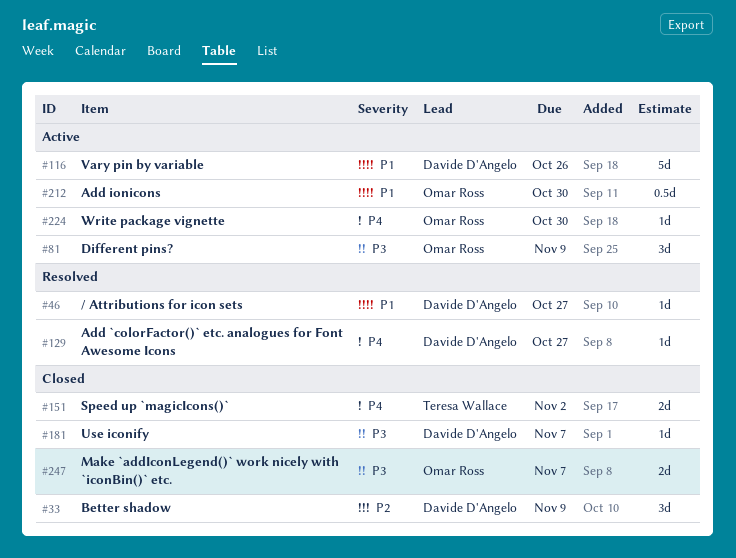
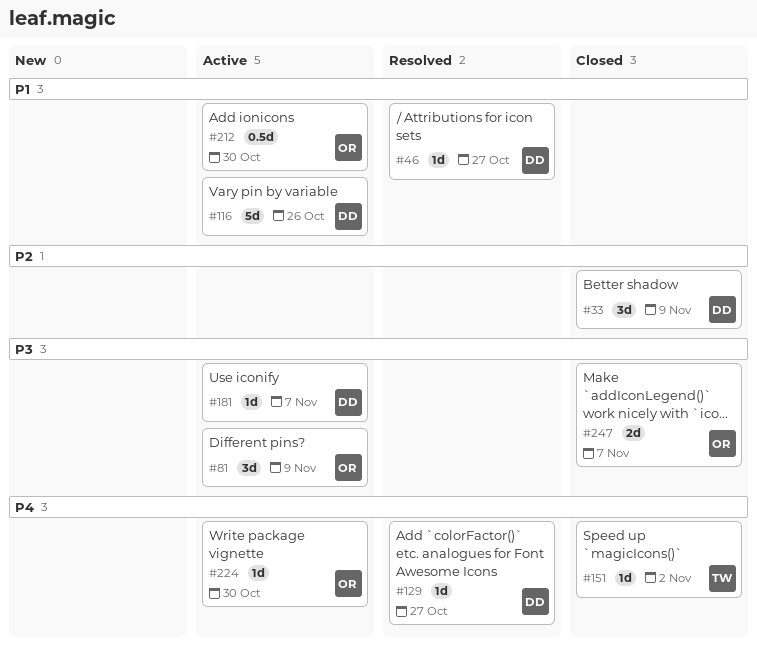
#151, estimate: 2d -> 1d
#181, status: Closed -> Active

